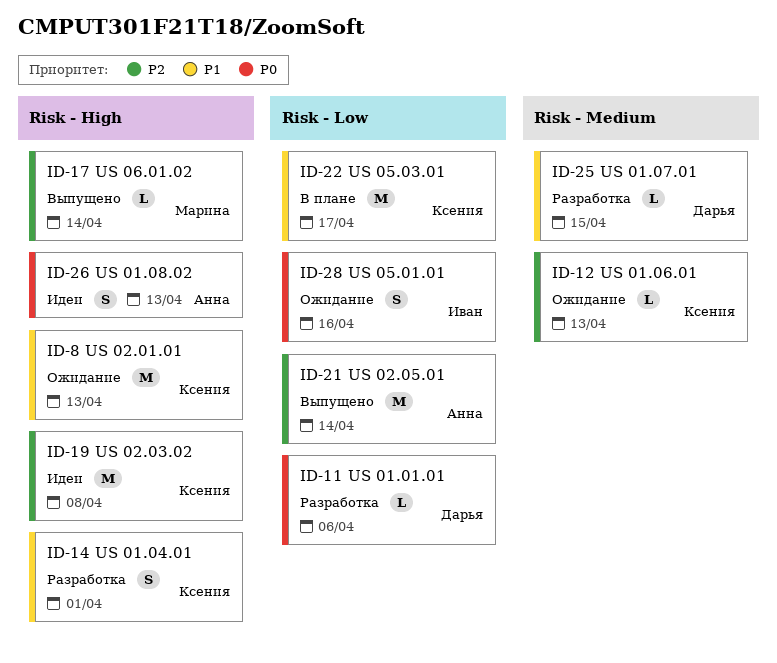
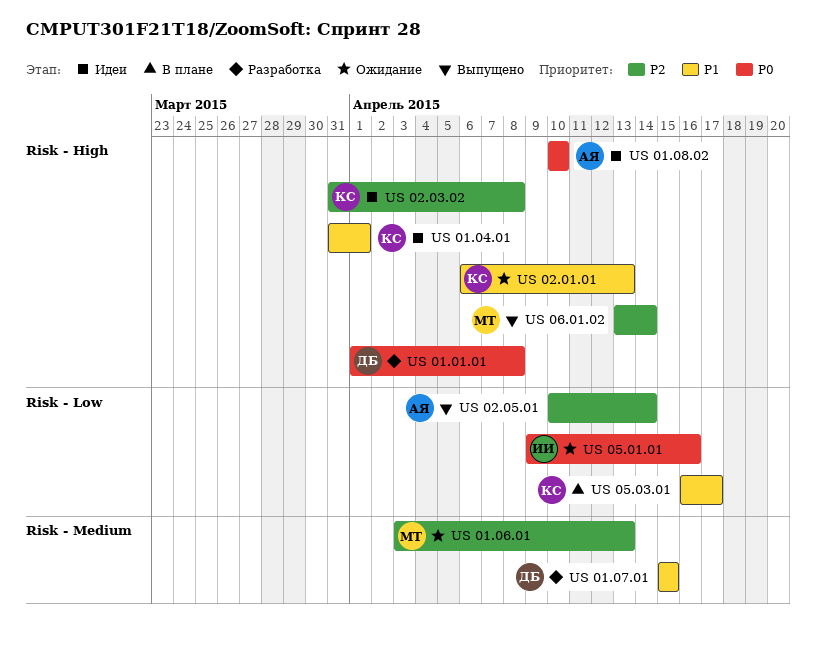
US 01.01.01, label: Risk - Low -> Risk - High
US 01.01.01, due: Apr 6 -> Apr 8
US 01.04.01, status: Разработка -> Идеи
US 01.06.01, owner: Ксения -> Марина
US 01.08.02, due: Apr 13 -> Apr 10

